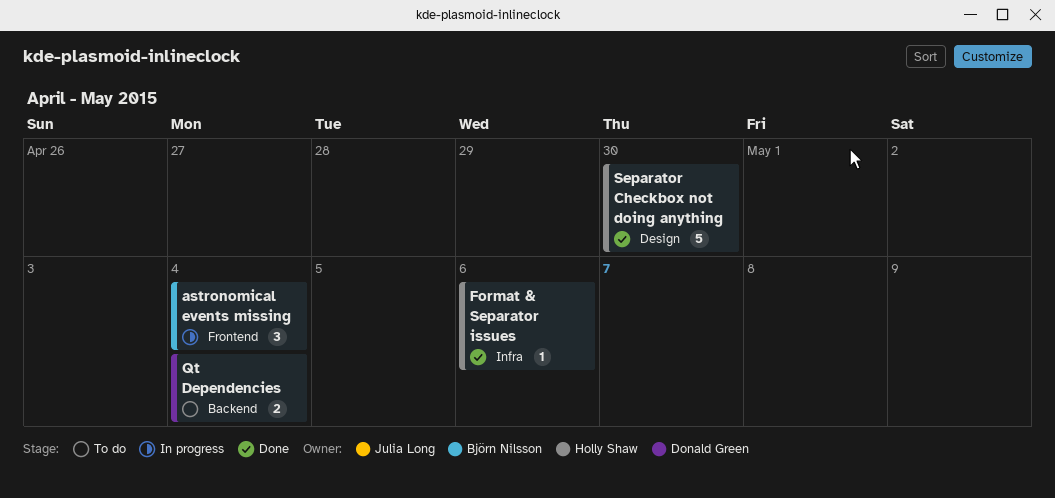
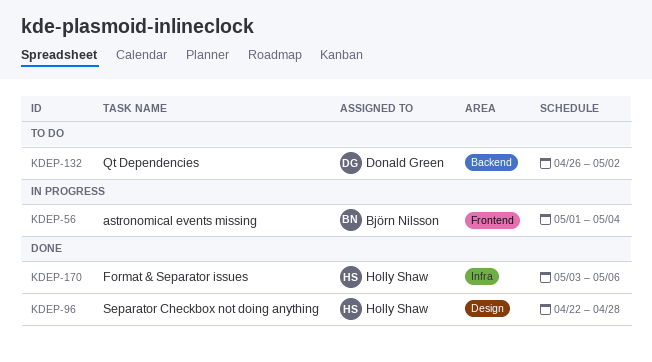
Qt Dependencies, due: May 4 -> May 2
Separator Checkbox not doing anything, due: Apr 30 -> Apr 28

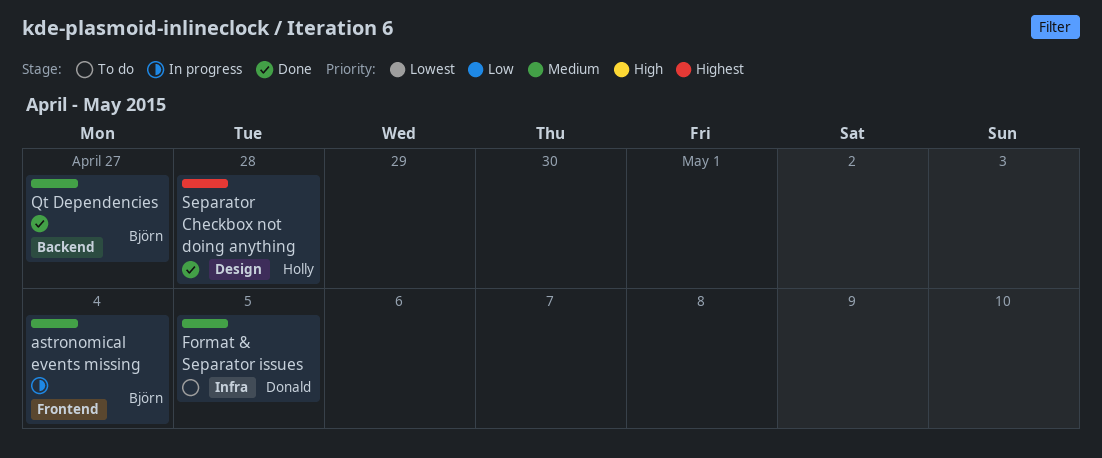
Format & Separator issues, status: Done -> To do
Format & Separator issues, owner: Holly Shaw -> Donald Green
Format & Separator issues, due: May 6 -> May 5
Qt Dependencies, status: To do -> Done
Qt Dependencies, owner: Donald Green -> Björn Nilsson
Qt Dependencies, due: May 2 -> Apr 27

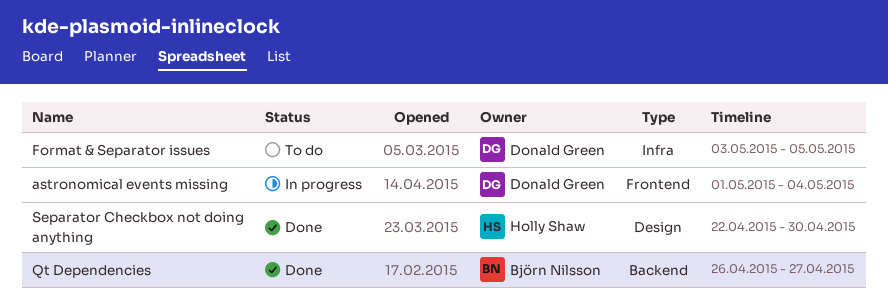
astronomical events missing, owner: Björn Nilsson -> Donald Green
Separator Checkbox not doing anything, due: Apr 28 -> Apr 30

